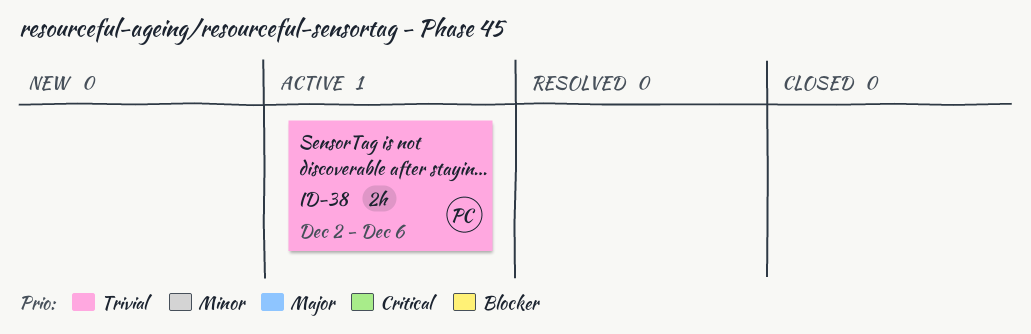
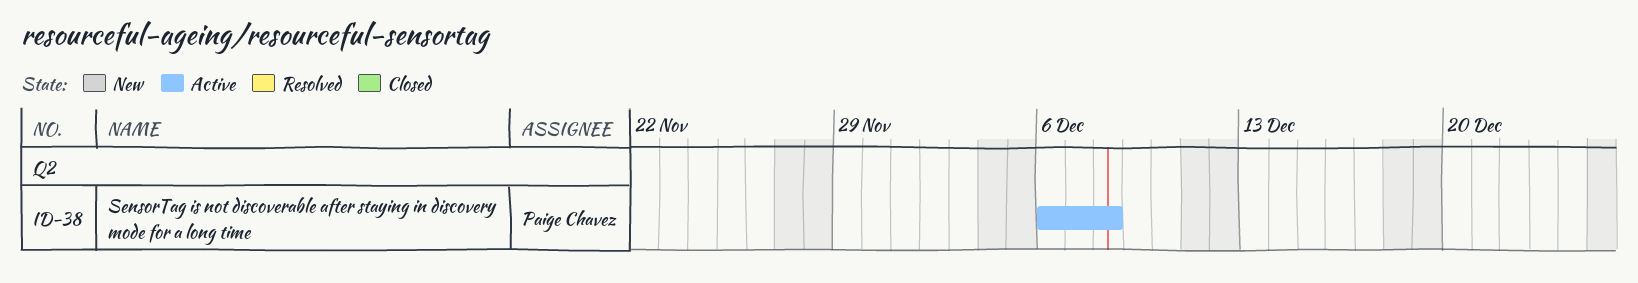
ID-38, start: Dec 2 -> Dec 6
ID-38, due: Dec 6 -> Dec 8

